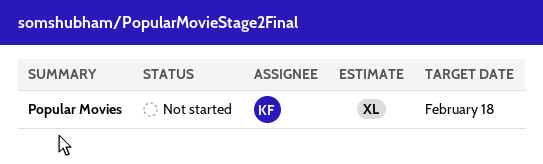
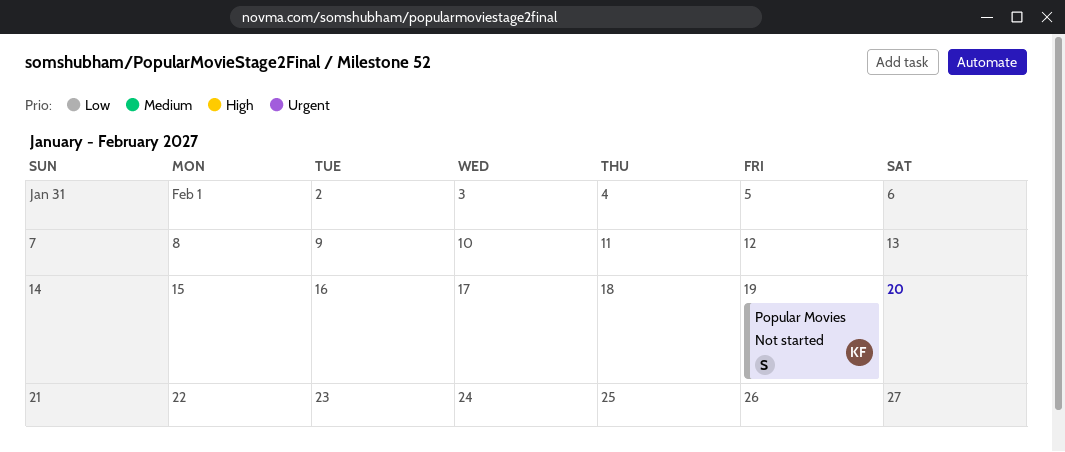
Popular Movies, estimate: XL -> S
Popular Movies, due: Feb 18 -> Feb 19

